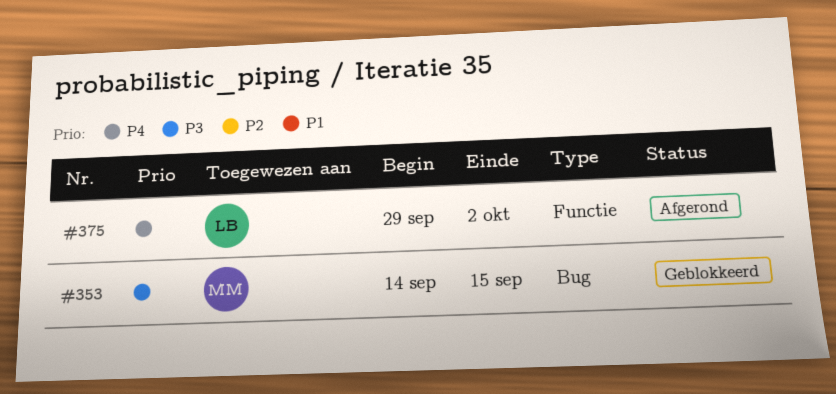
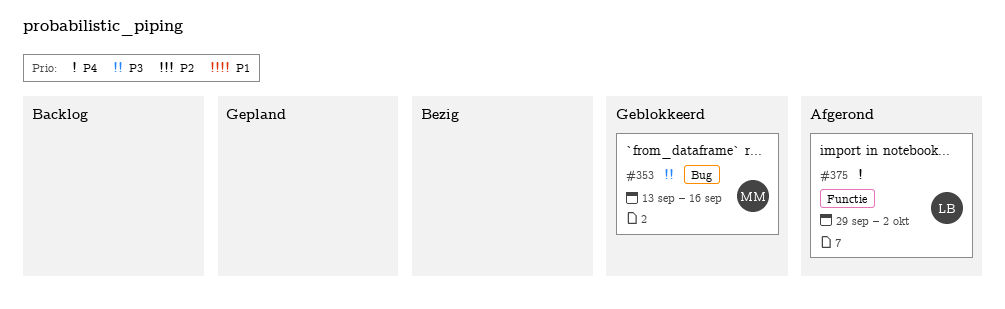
#353, start: Sep 14 -> Sep 13
#353, due: Sep 15 -> Sep 16

